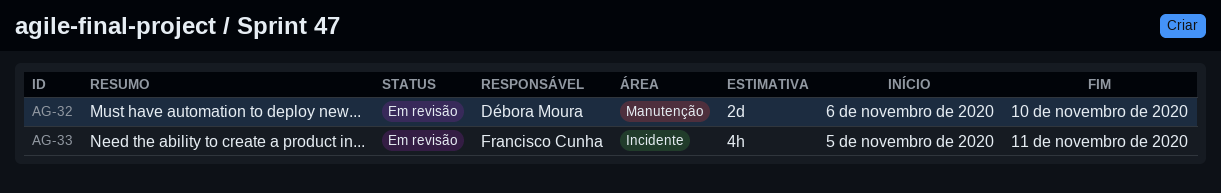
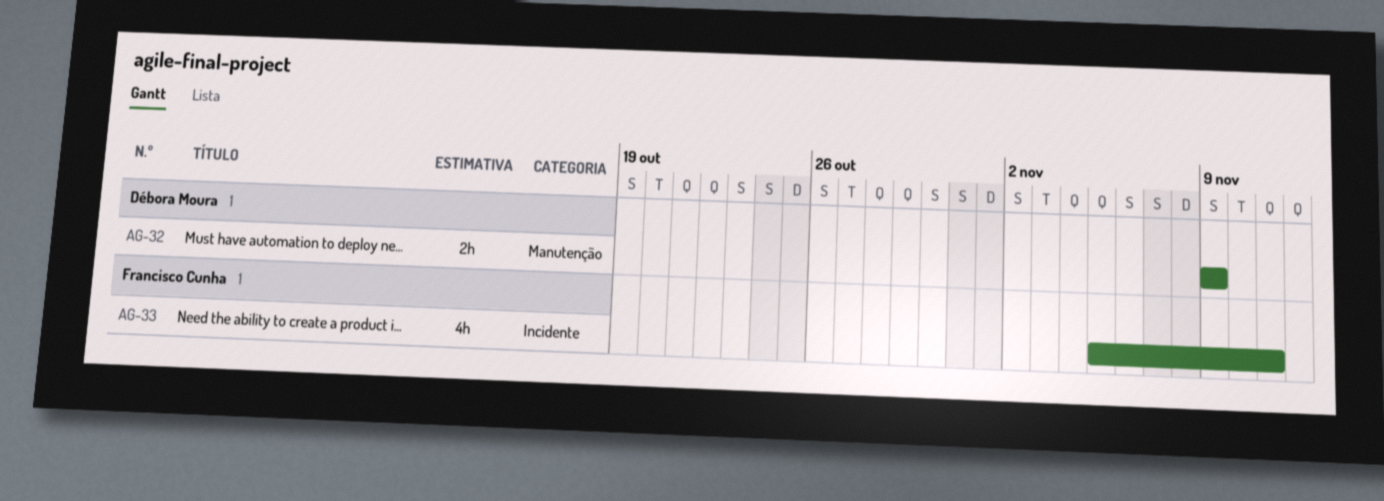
AG-32, estimate: 2d -> 2h
AG-32, start: Nov 6 -> Nov 9
AG-32, due: Nov 10 -> Nov 9

